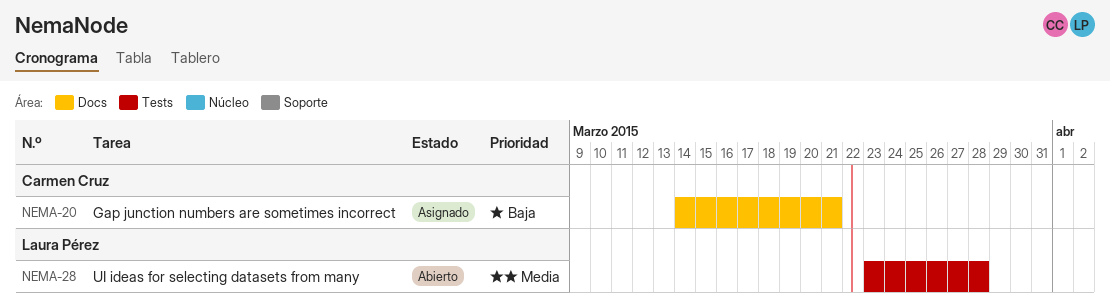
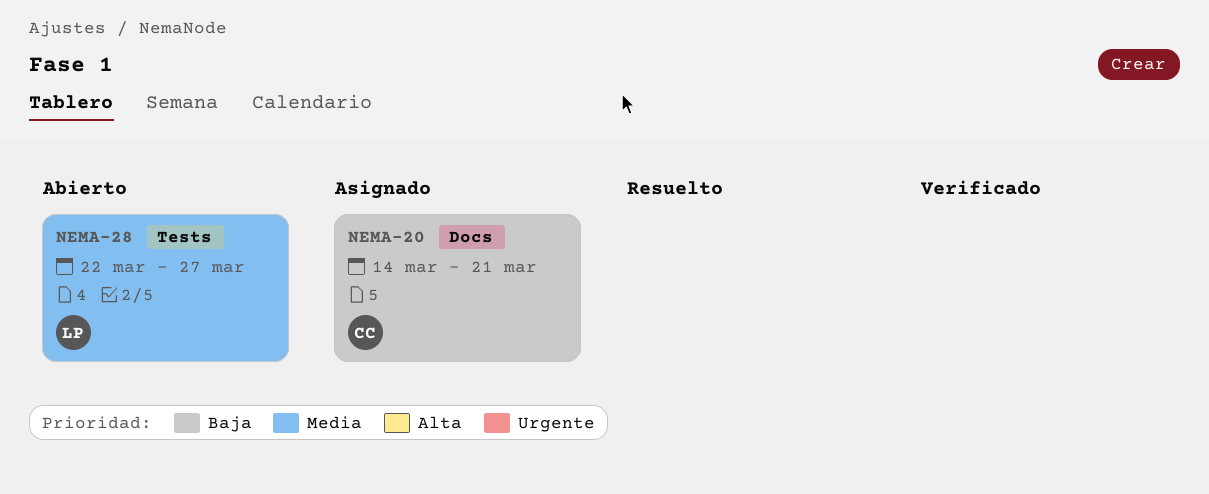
NEMA-28, start: Mar 23 -> Mar 22
NEMA-28, due: Mar 28 -> Mar 27

